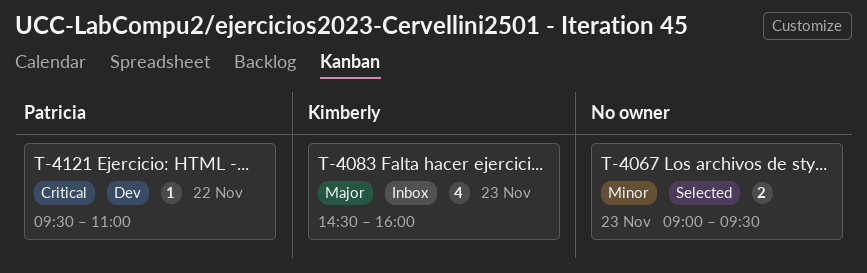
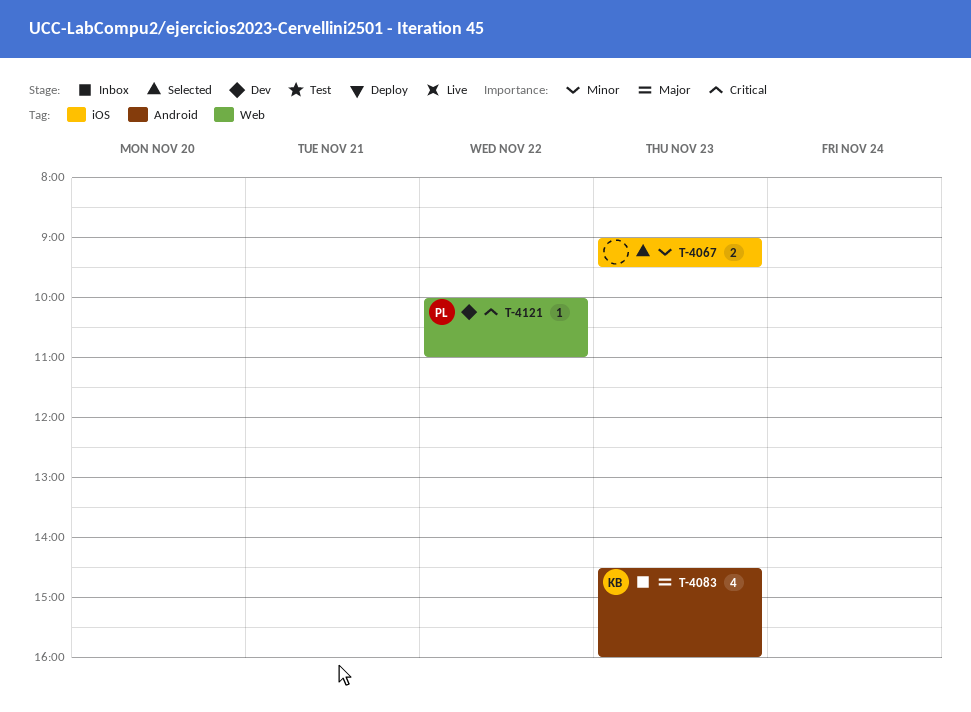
T-4121, begins: 09:30 -> 10:00

